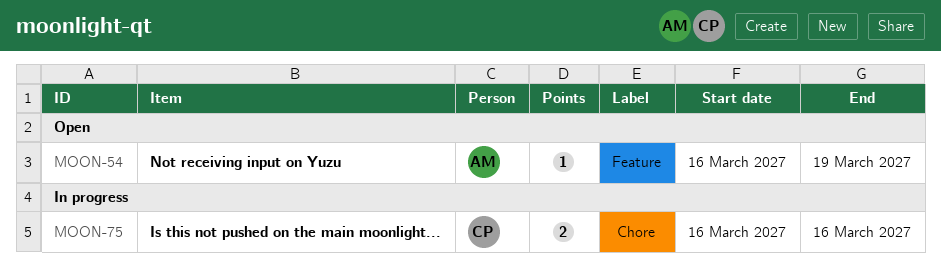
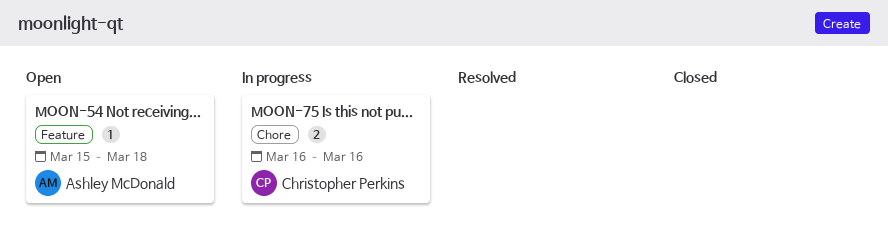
MOON-54, start: Mar 16 -> Mar 15
MOON-54, due: Mar 19 -> Mar 18

